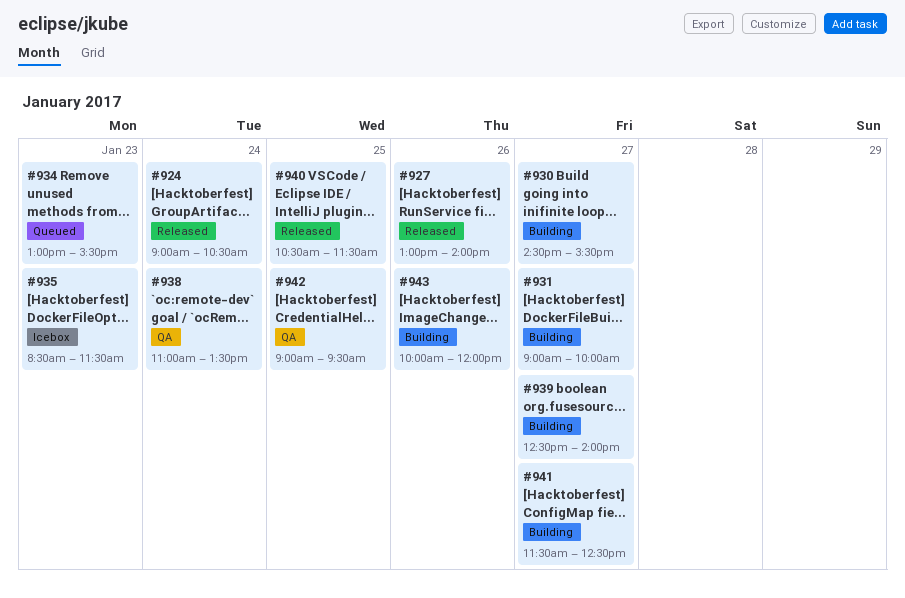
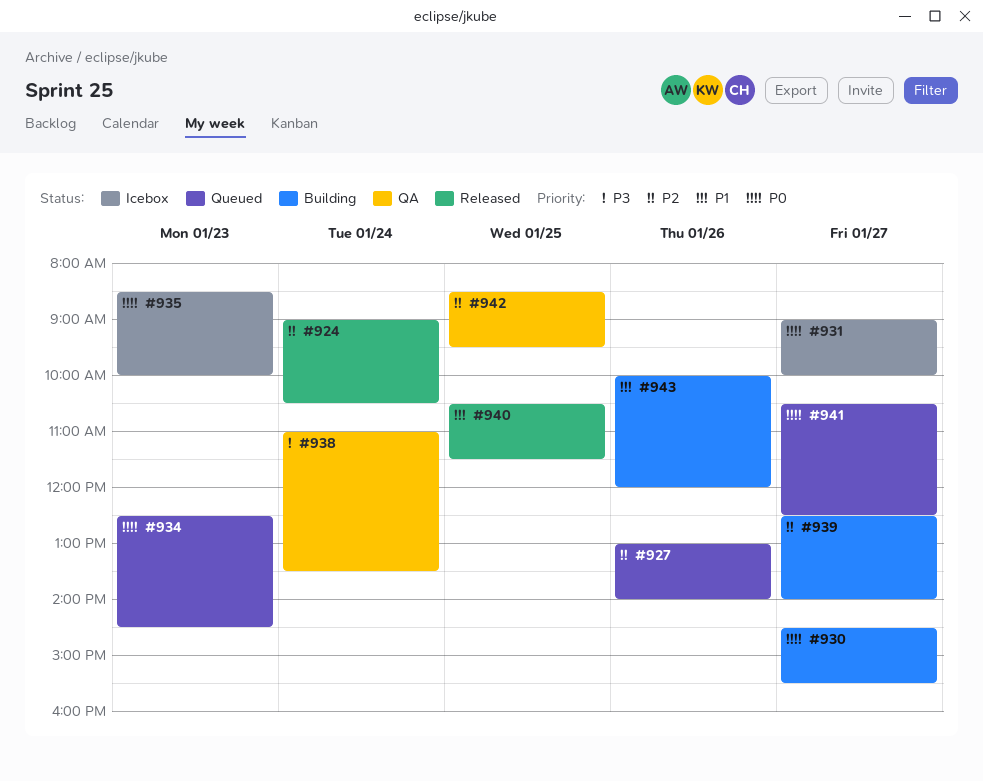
#927, status: Released -> Queued
#931, status: Building -> Icebox
#934, begins: 13:00 -> 12:30
#934, ends: 15:30 -> 14:30
#935, ends: 11:30 -> 10:00
#941, status: Building -> Queued
#941, begins: 11:30 -> 10:30
#942, begins: 09:00 -> 08:30

